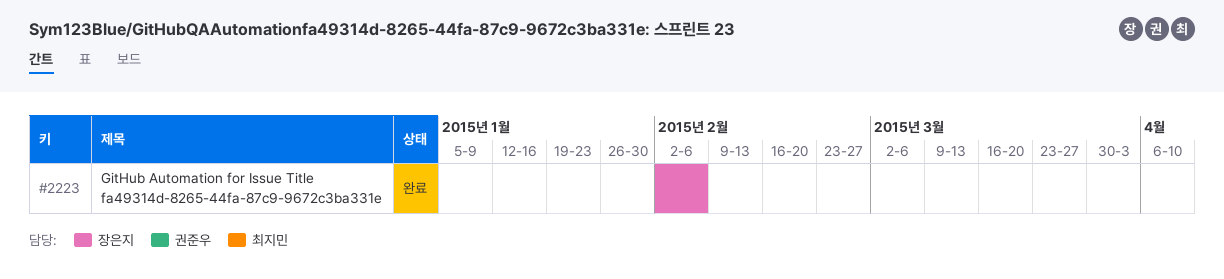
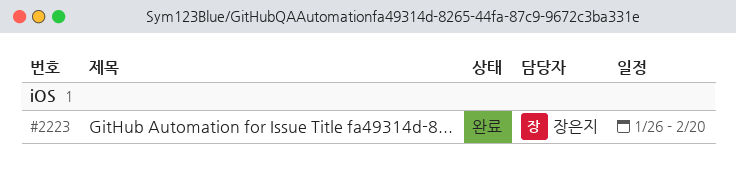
#2223, start: Feb 2 -> Jan 26
#2223, due: Feb 6 -> Feb 20

